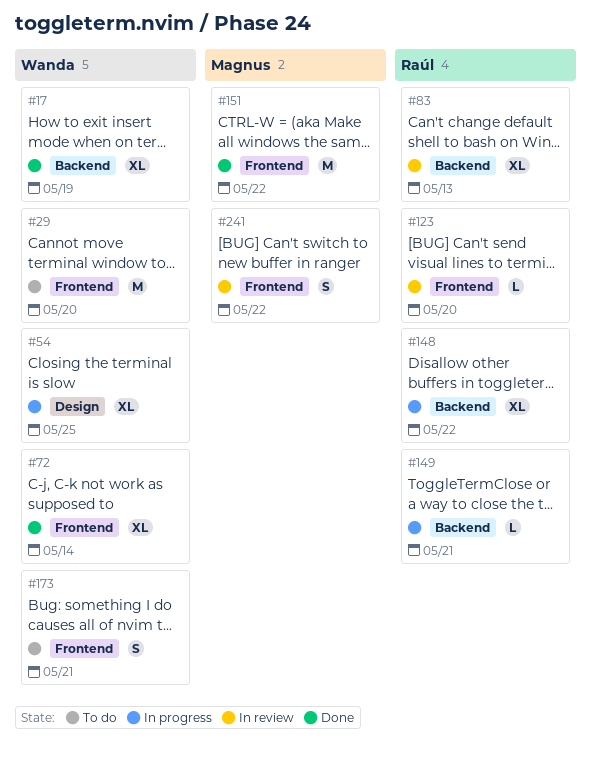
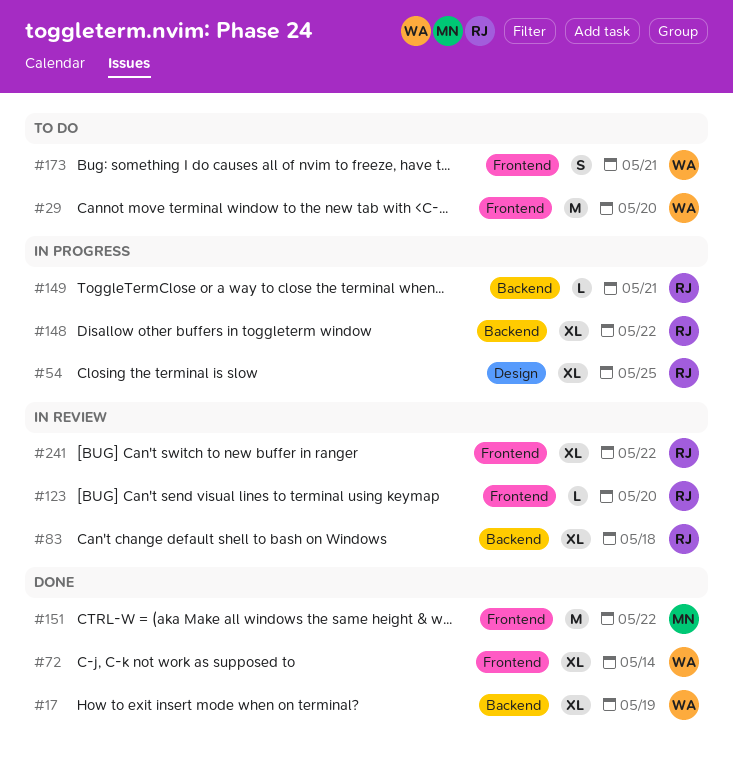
#54, owner: Wanda -> Raúl
#83, due: May 13 -> May 18
#241, owner: Magnus -> Raúl
#241, estimate: S -> XL

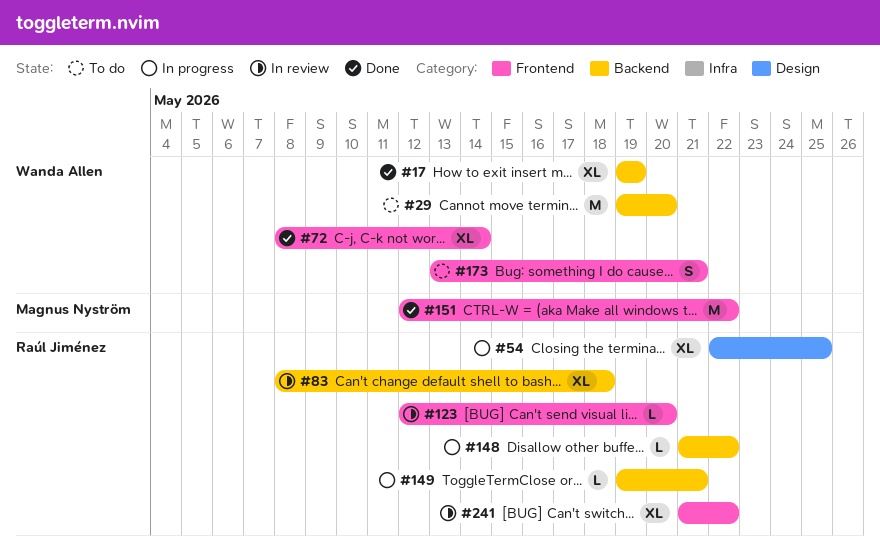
#29, label: Frontend -> Backend
#148, estimate: XL -> L

